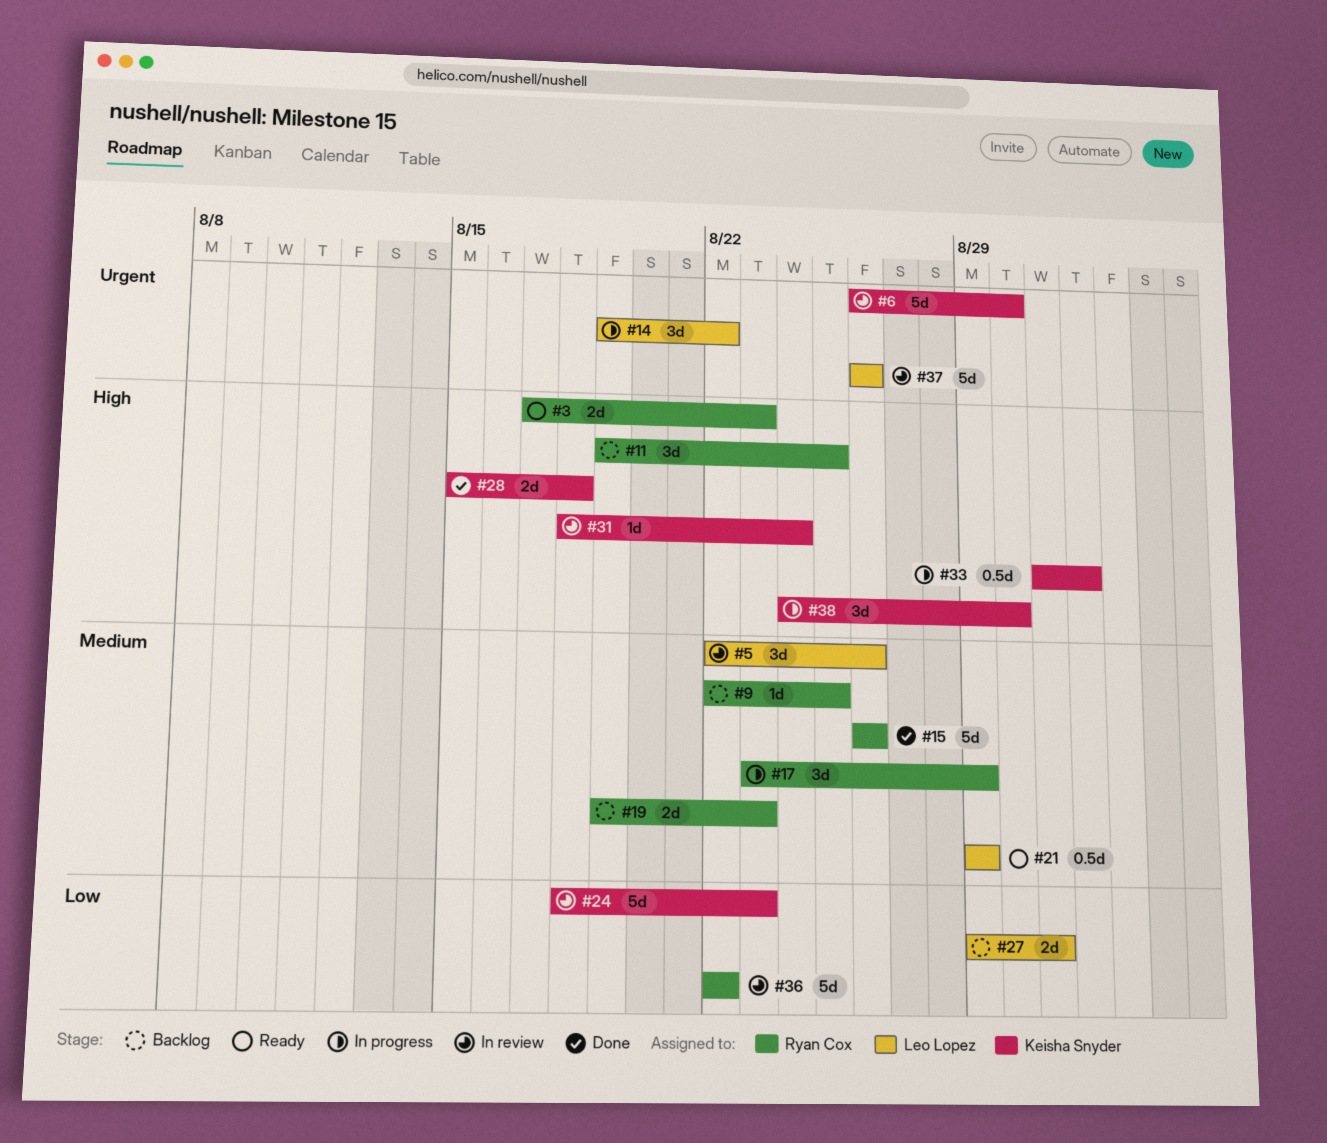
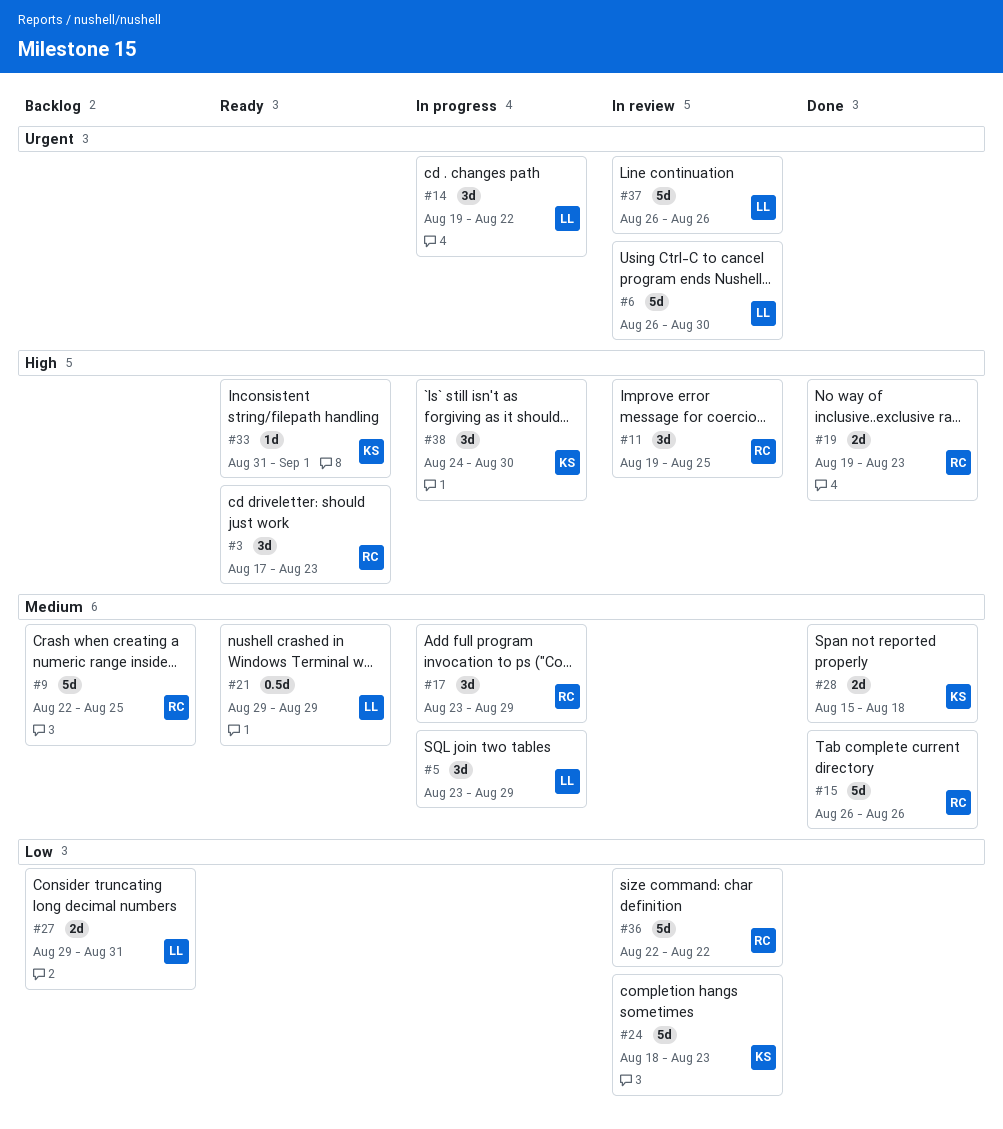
#3, estimate: 2d -> 3d
#5, status: In review -> In progress
#5, start: Aug 22 -> Aug 23
#5, due: Aug 26 -> Aug 29
#6, owner: Keisha Snyder -> Leo Lopez
#9, estimate: 1d -> 5d
#11, status: Backlog -> In review
#19, status: Backlog -> Done
#19, priority: Medium -> High
#28, priority: High -> Medium
#31: present -> none
#33, status: In progress -> Ready
#33, estimate: 0.5d -> 1d

